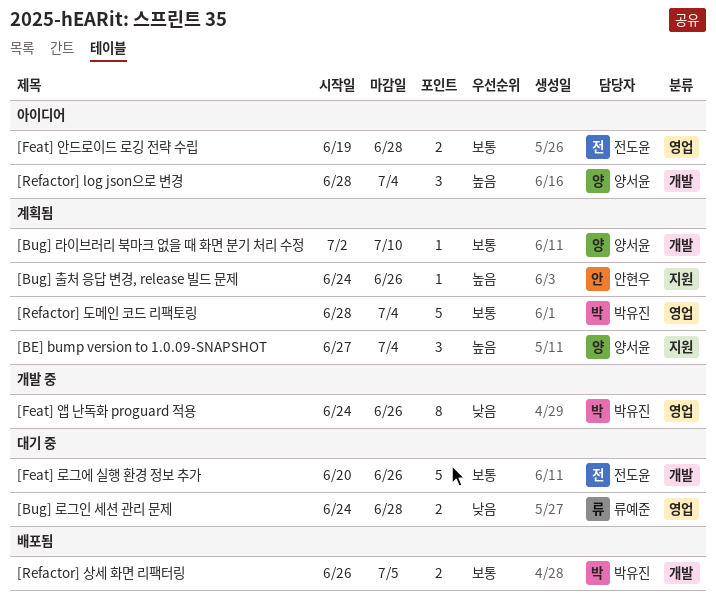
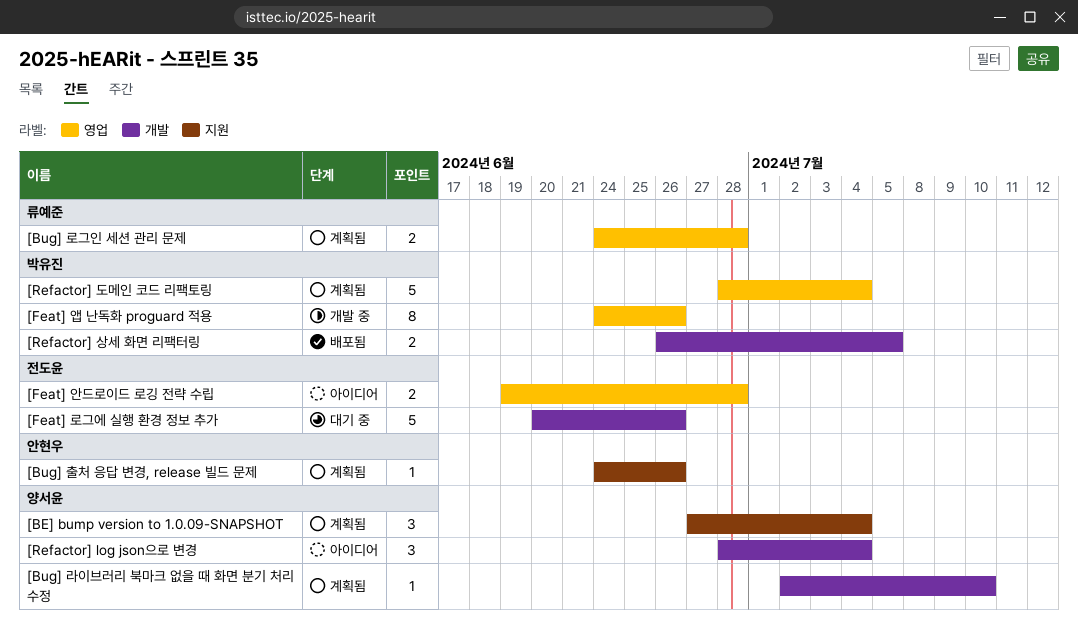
[Bug] 로그인 세션 관리 문제, status: 대기 중 -> 계획됨

